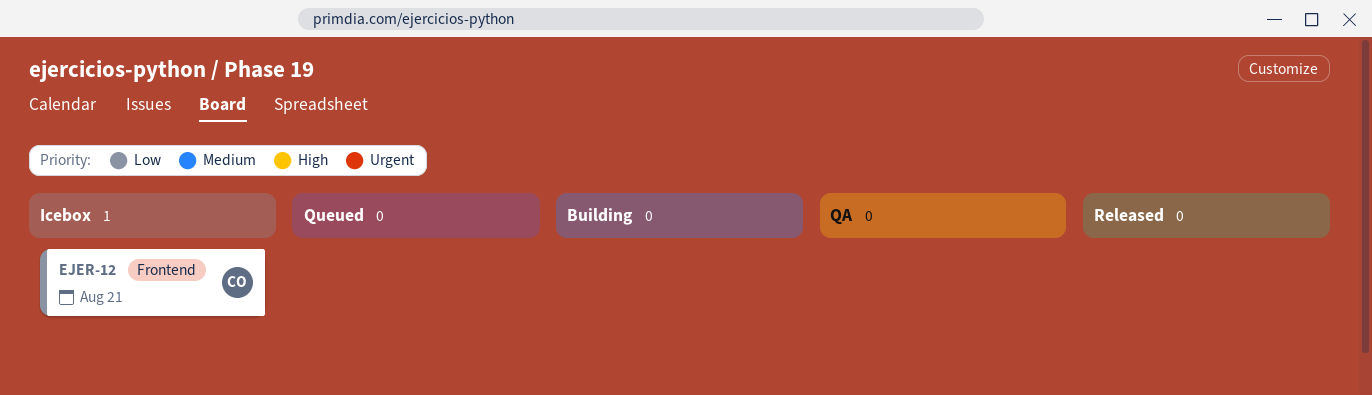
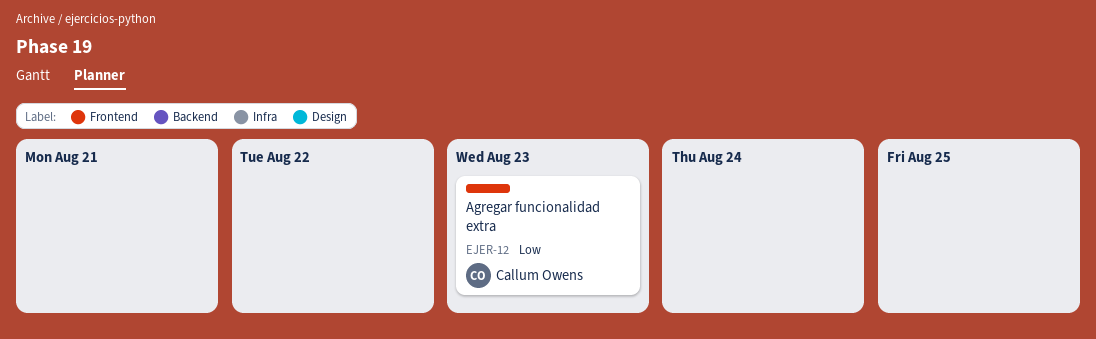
EJER-12, due: Aug 21 -> Aug 23

